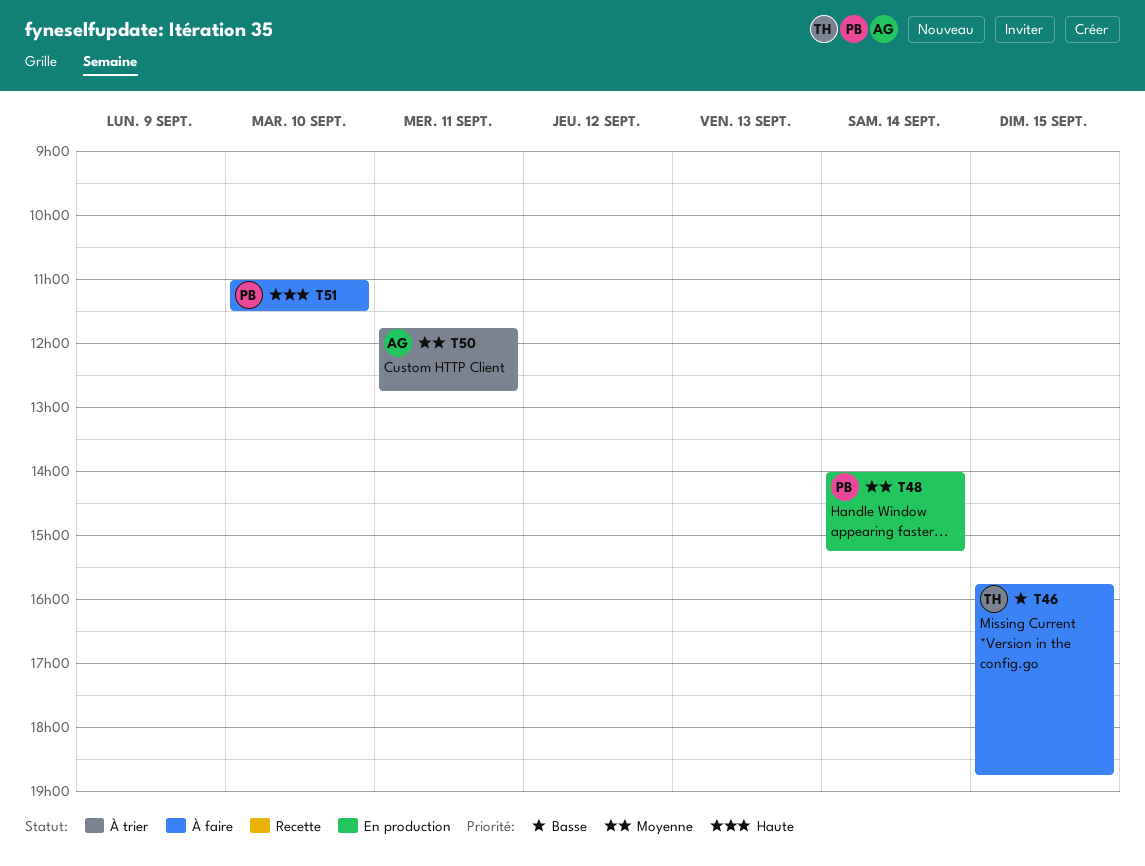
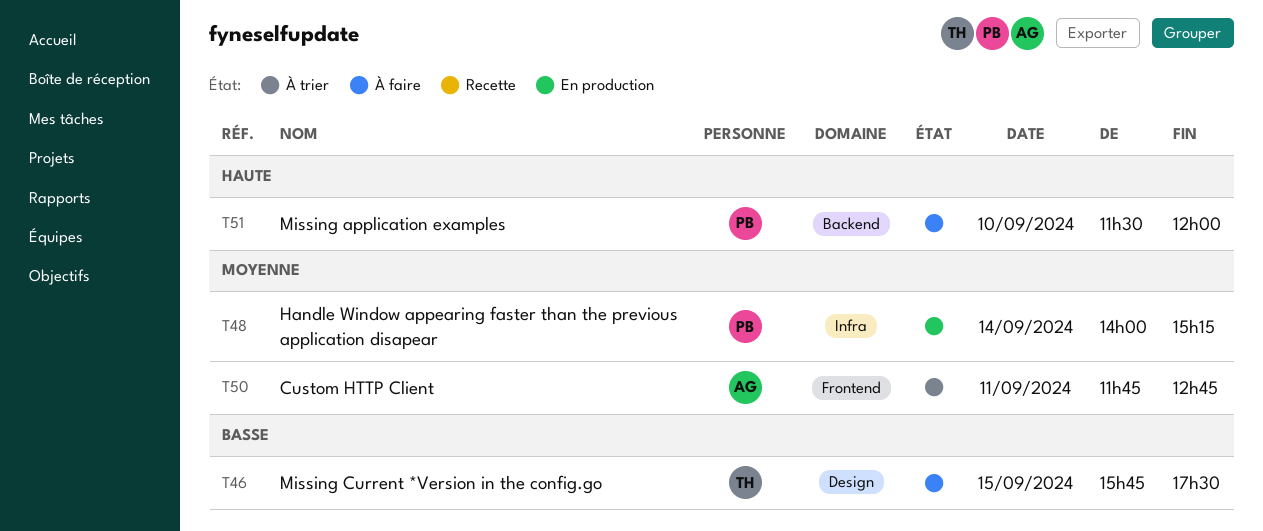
T46, ends: 18:45 -> 17:30
T51, begins: 11:00 -> 11:30
T51, ends: 11:30 -> 12:00

